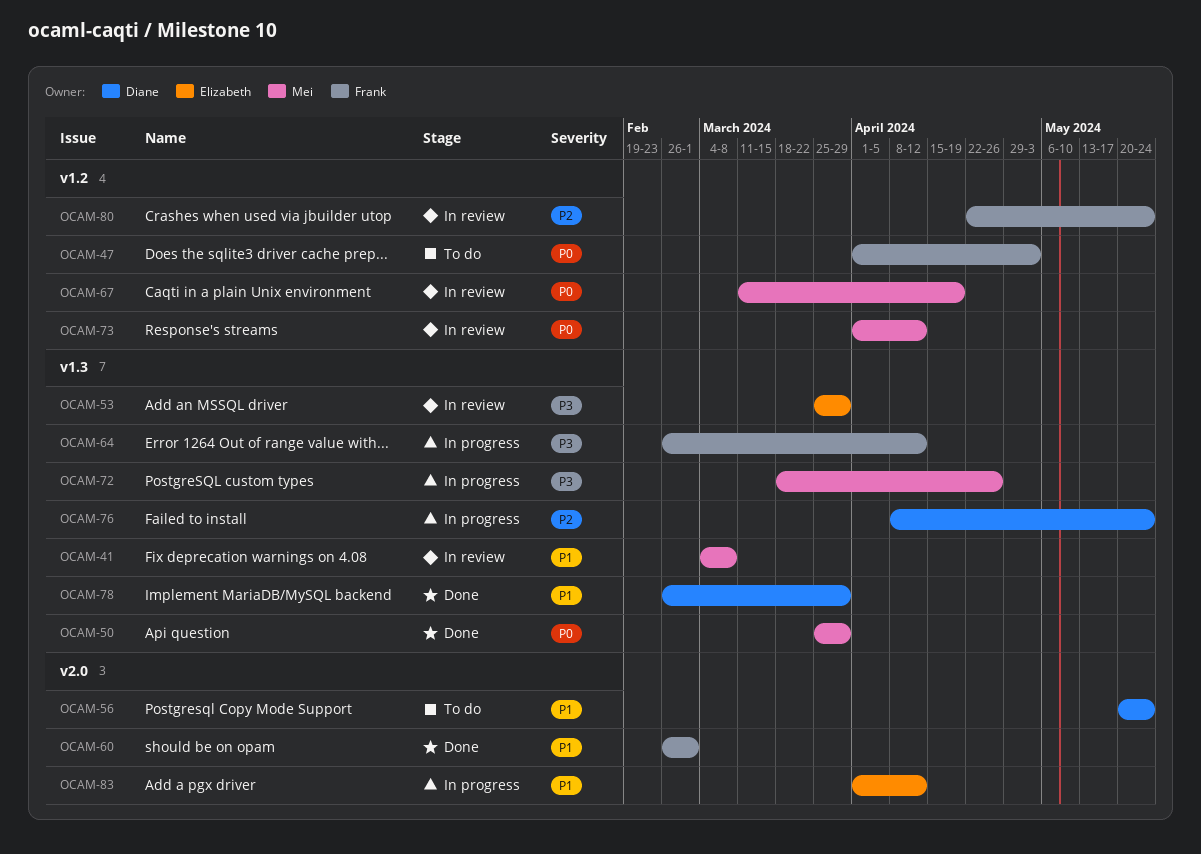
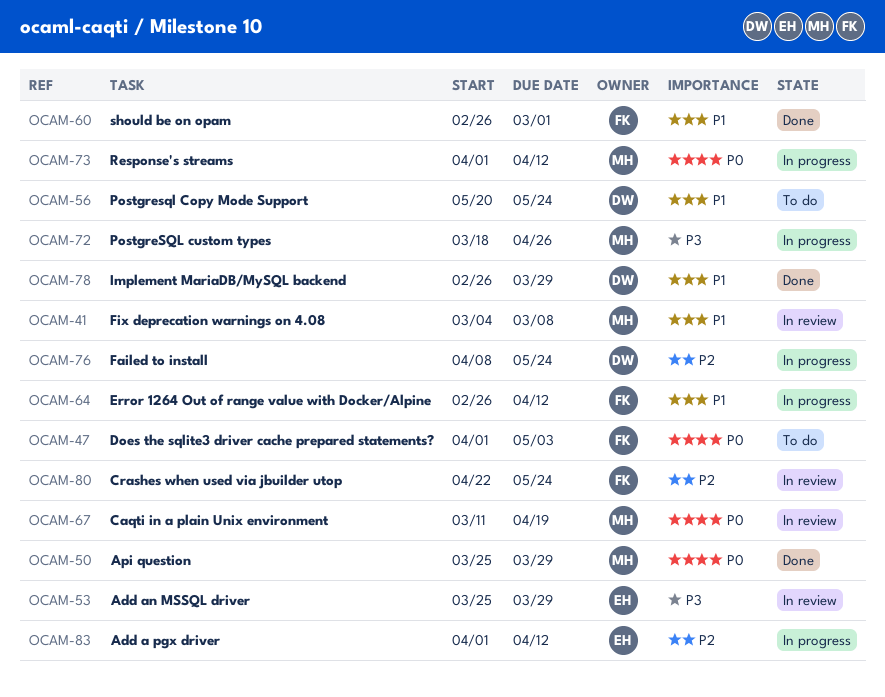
OCAM-64, priority: P3 -> P1
OCAM-73, status: In review -> In progress
OCAM-83, priority: P1 -> P2

